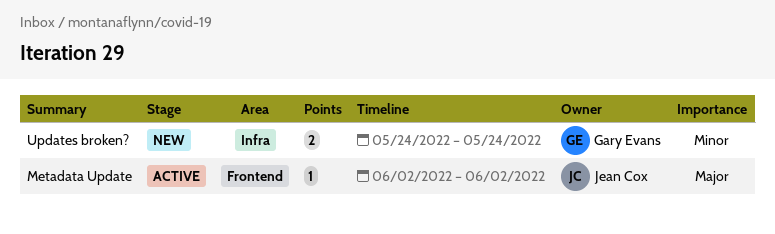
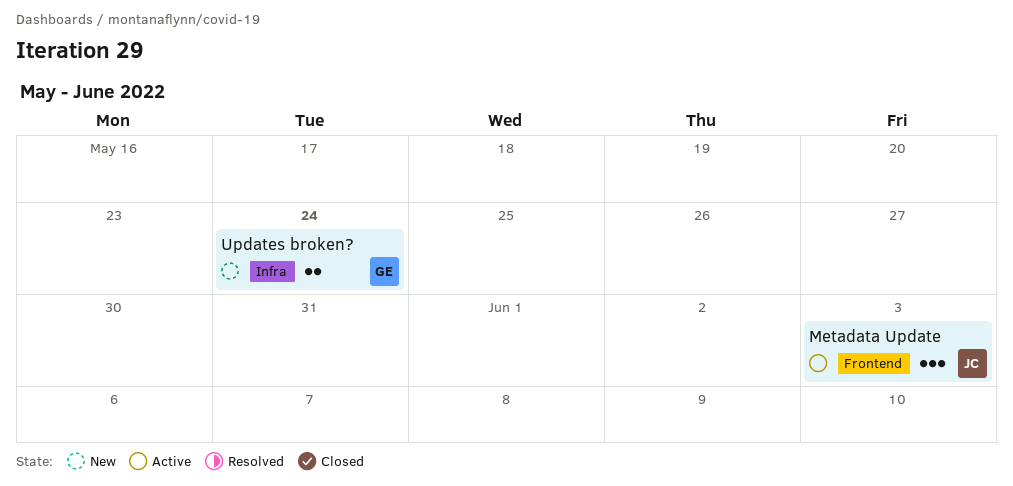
Metadata Update, estimate: 1 -> 3
Metadata Update, due: Jun 2 -> Jun 3

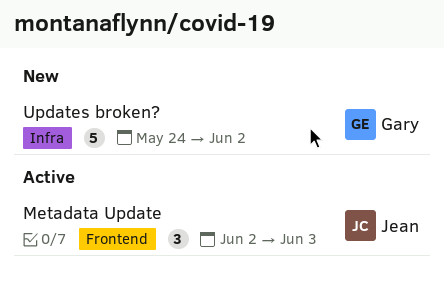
Updates broken?, estimate: 2 -> 5
Updates broken?, due: May 24 -> Jun 2

